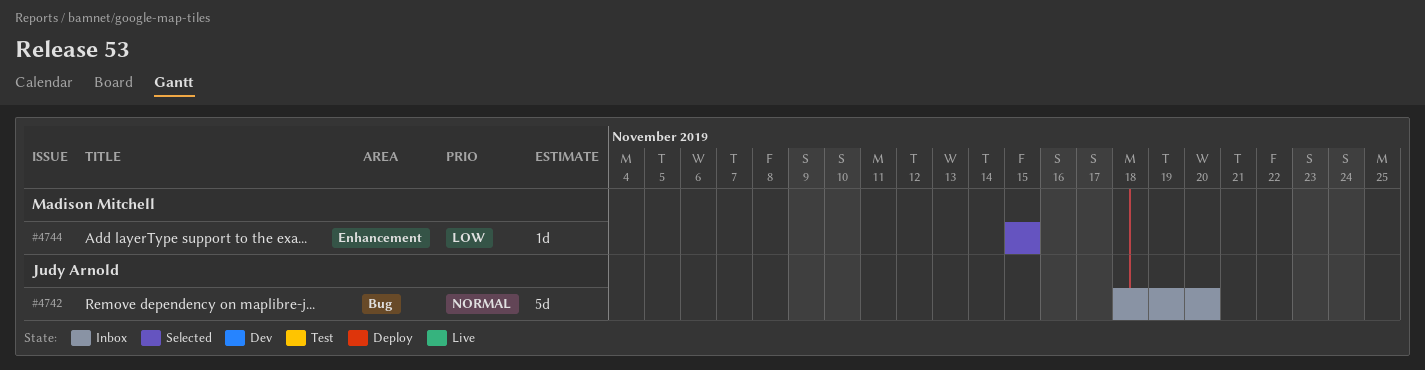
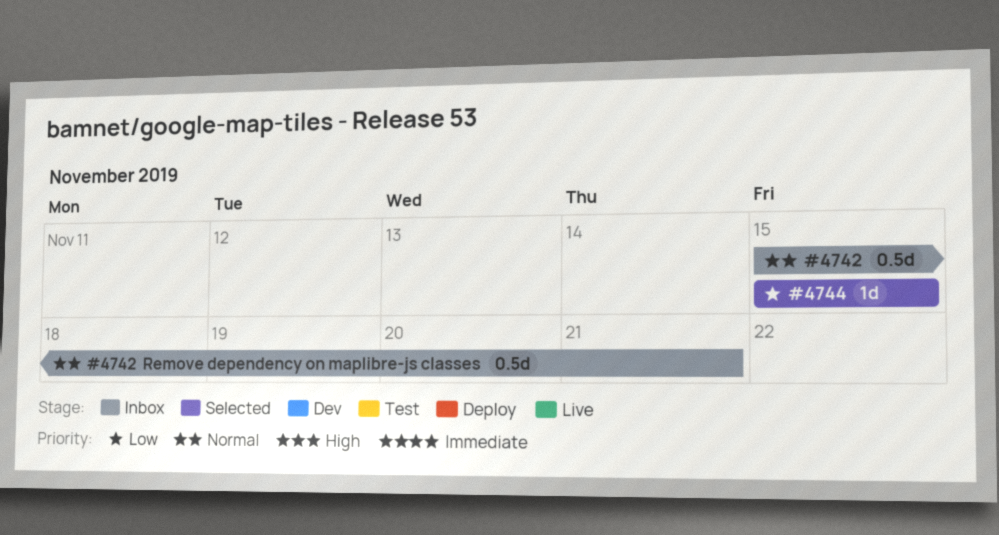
#4742, estimate: 5d -> 0.5d
#4742, start: Nov 18 -> Nov 15
#4742, due: Nov 20 -> Nov 21

